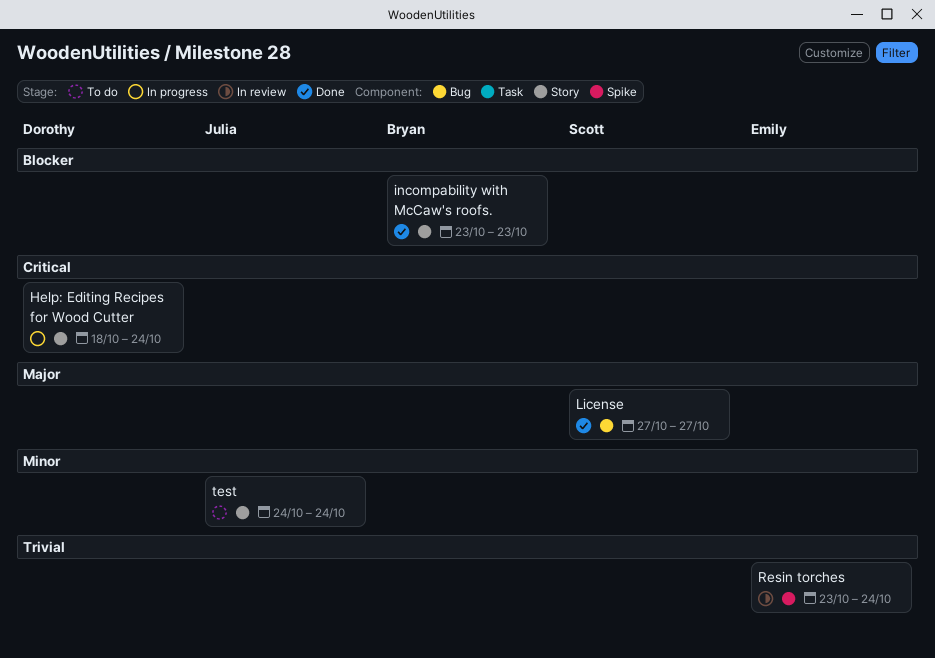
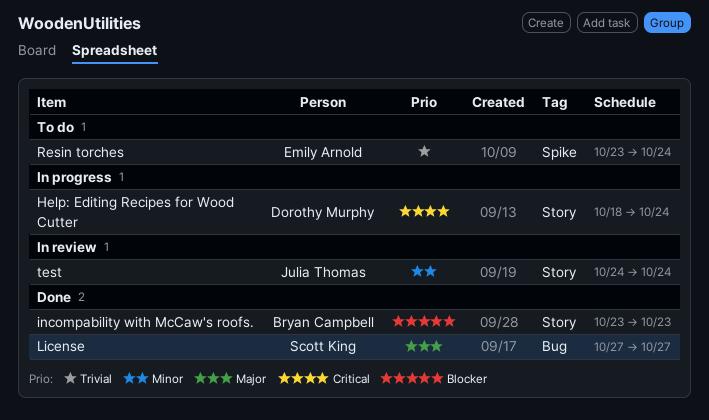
Resin torches, status: In review -> To do
test, status: To do -> In review

